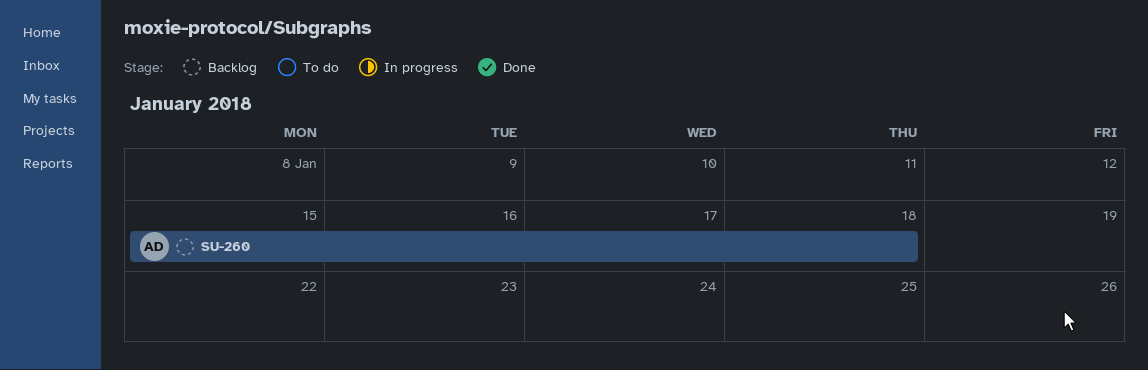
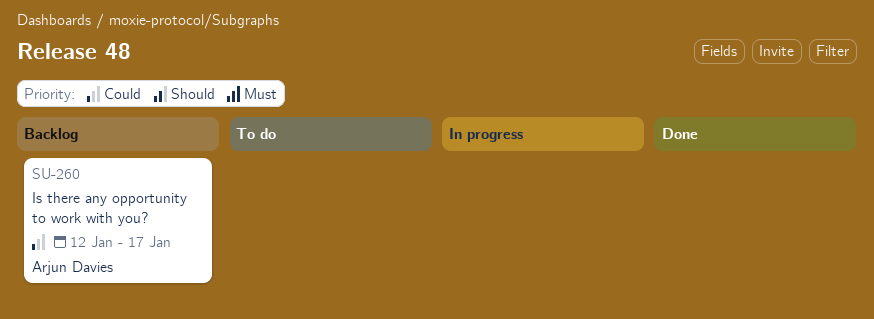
SU-260, start: Jan 15 -> Jan 12
SU-260, due: Jan 18 -> Jan 17

